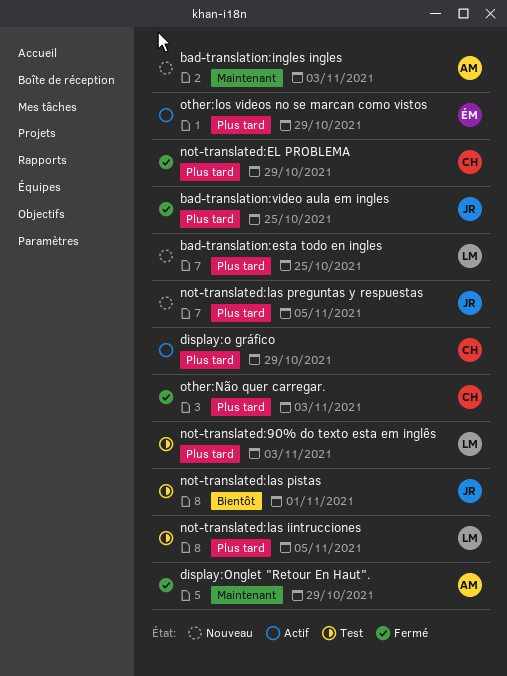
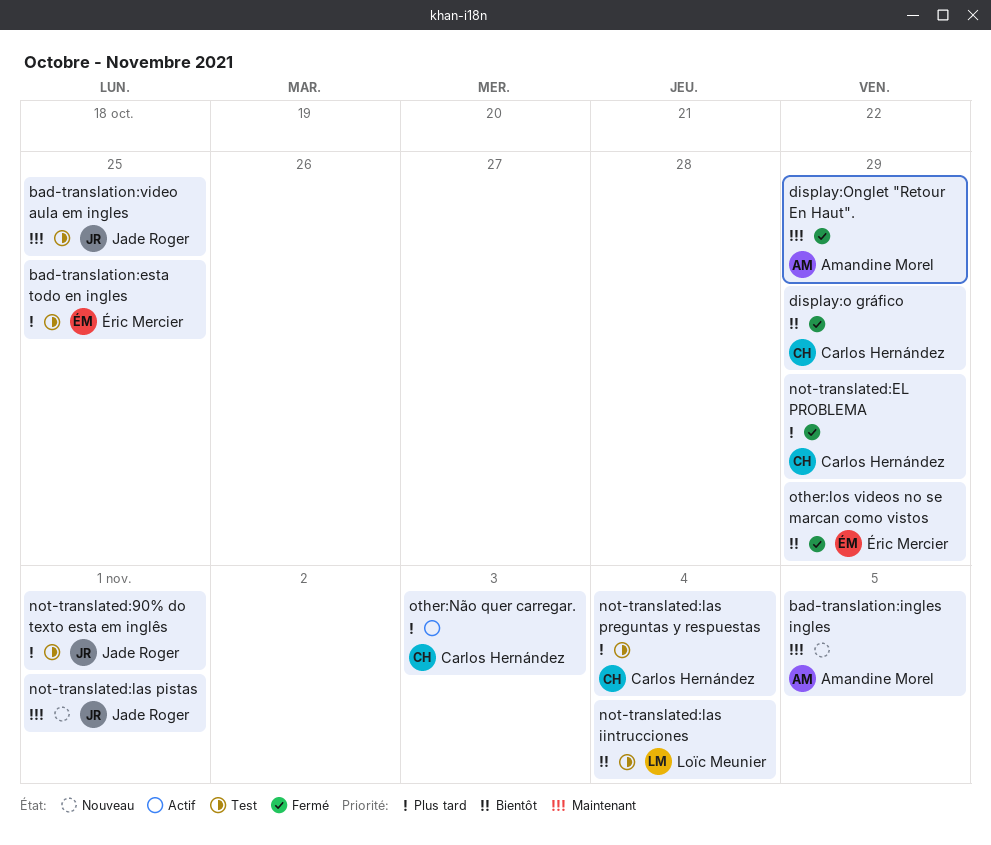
bad-translation:esta todo en ingles, status: Nouveau -> Test
bad-translation:esta todo en ingles, owner: Loïc Meunier -> Éric Mercier
bad-translation:ingles ingles, due: Nov 3 -> Nov 5
bad-translation:video aula em ingles, status: Fermé -> Test
bad-translation:video aula em ingles, priority: Plus tard -> Maintenant
display:o gráfico, status: Actif -> Fermé
display:o gráfico, priority: Plus tard -> Bientôt
not-translated:90% do texto esta em inglês, owner: Loïc Meunier -> Jade Roger
not-translated:90% do texto esta em inglês, due: Nov 3 -> Nov 1
not-translated:las iintrucciones, priority: Plus tard -> Bientôt
not-translated:las iintrucciones, due: Nov 5 -> Nov 4
not-translated:las pistas, status: Test -> Nouveau
not-translated:las pistas, priority: Bientôt -> Maintenant
not-translated:las preguntas y respuestas, status: Nouveau -> Test
not-translated:las preguntas y respuestas, owner: Jade Roger -> Carlos Hernández
not-translated:las preguntas y respuestas, due: Nov 5 -> Nov 4
other:los videos no se marcan como vistos, status: Actif -> Fermé
other:los videos no se marcan como vistos, priority: Plus tard -> Bientôt
other:Não quer carregar., status: Fermé -> Actif

